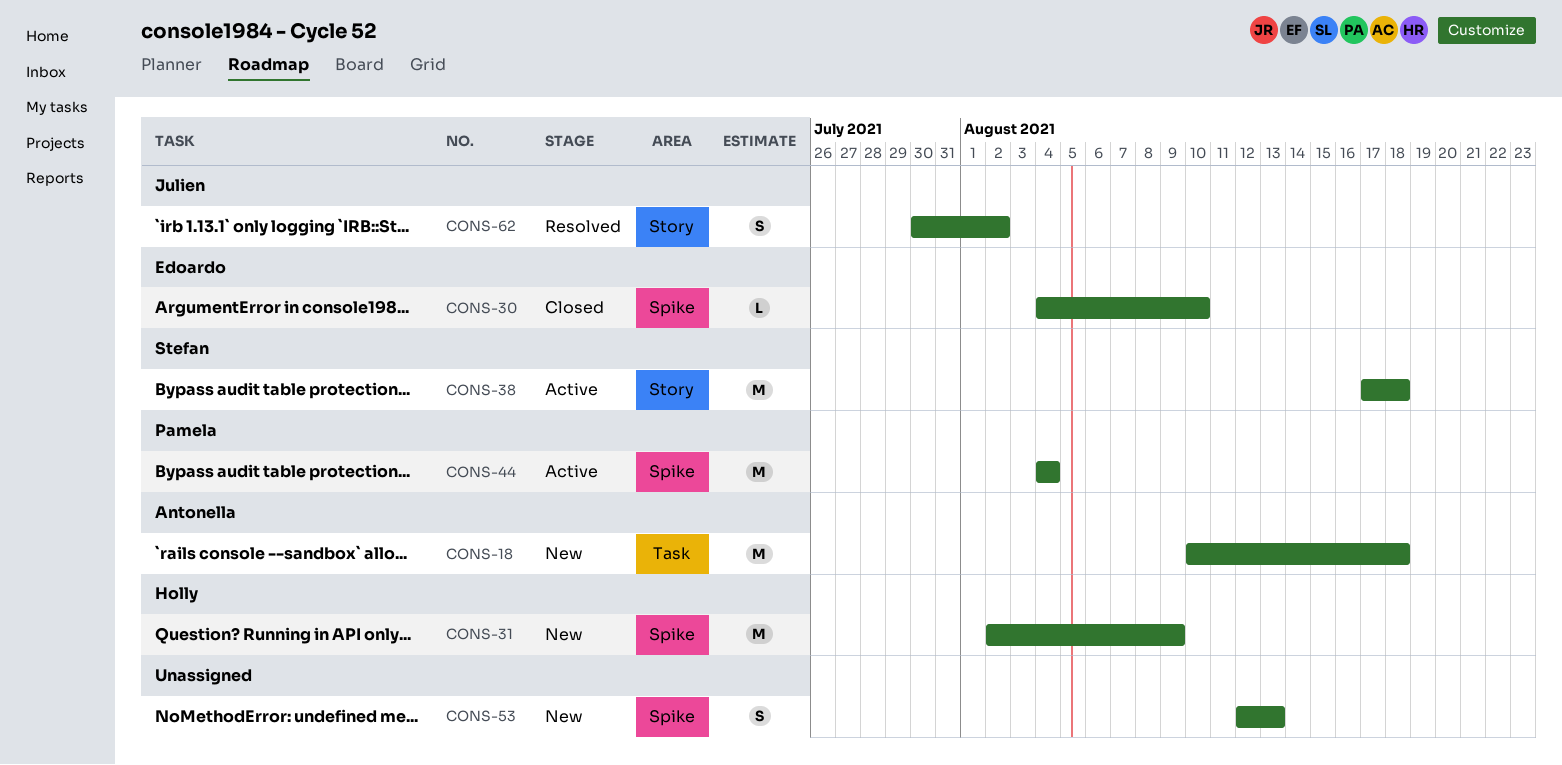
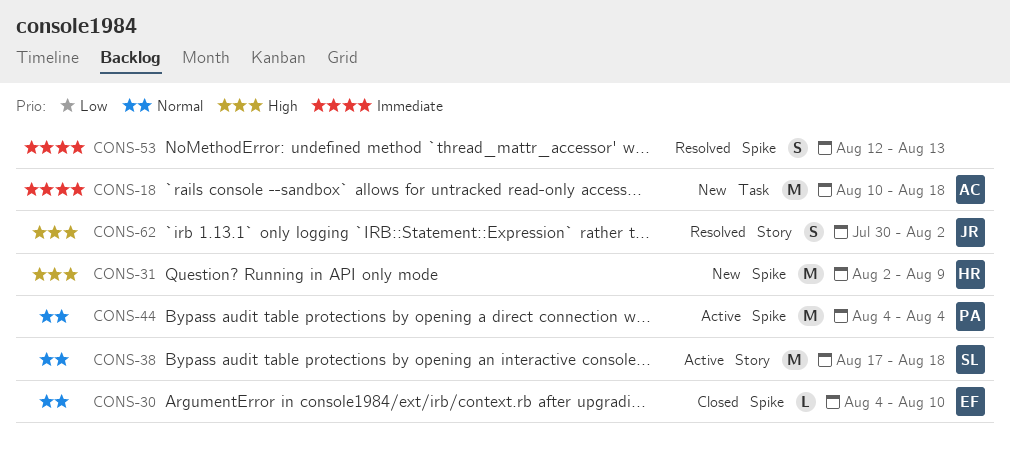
CONS-53, status: New -> Resolved

